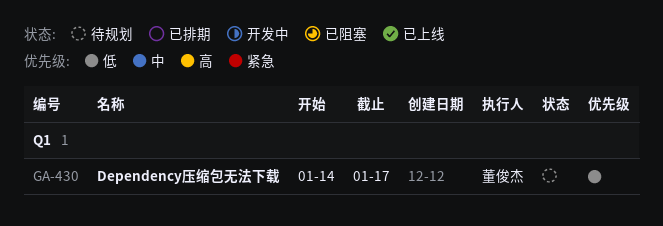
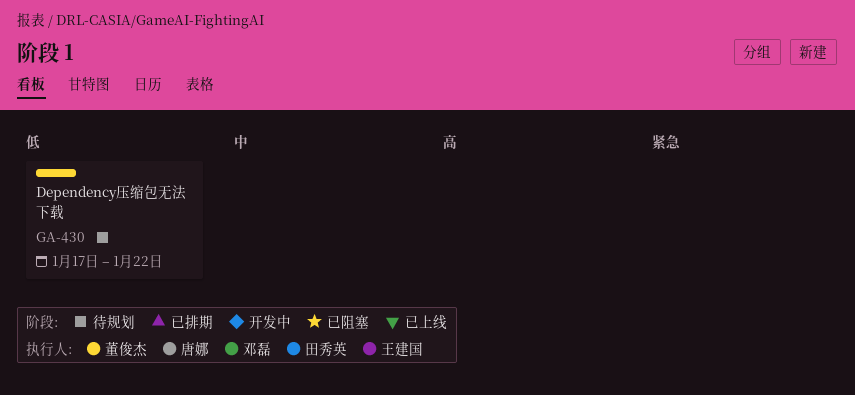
GA-430, start: Jan 14 -> Jan 17
GA-430, due: Jan 17 -> Jan 22

